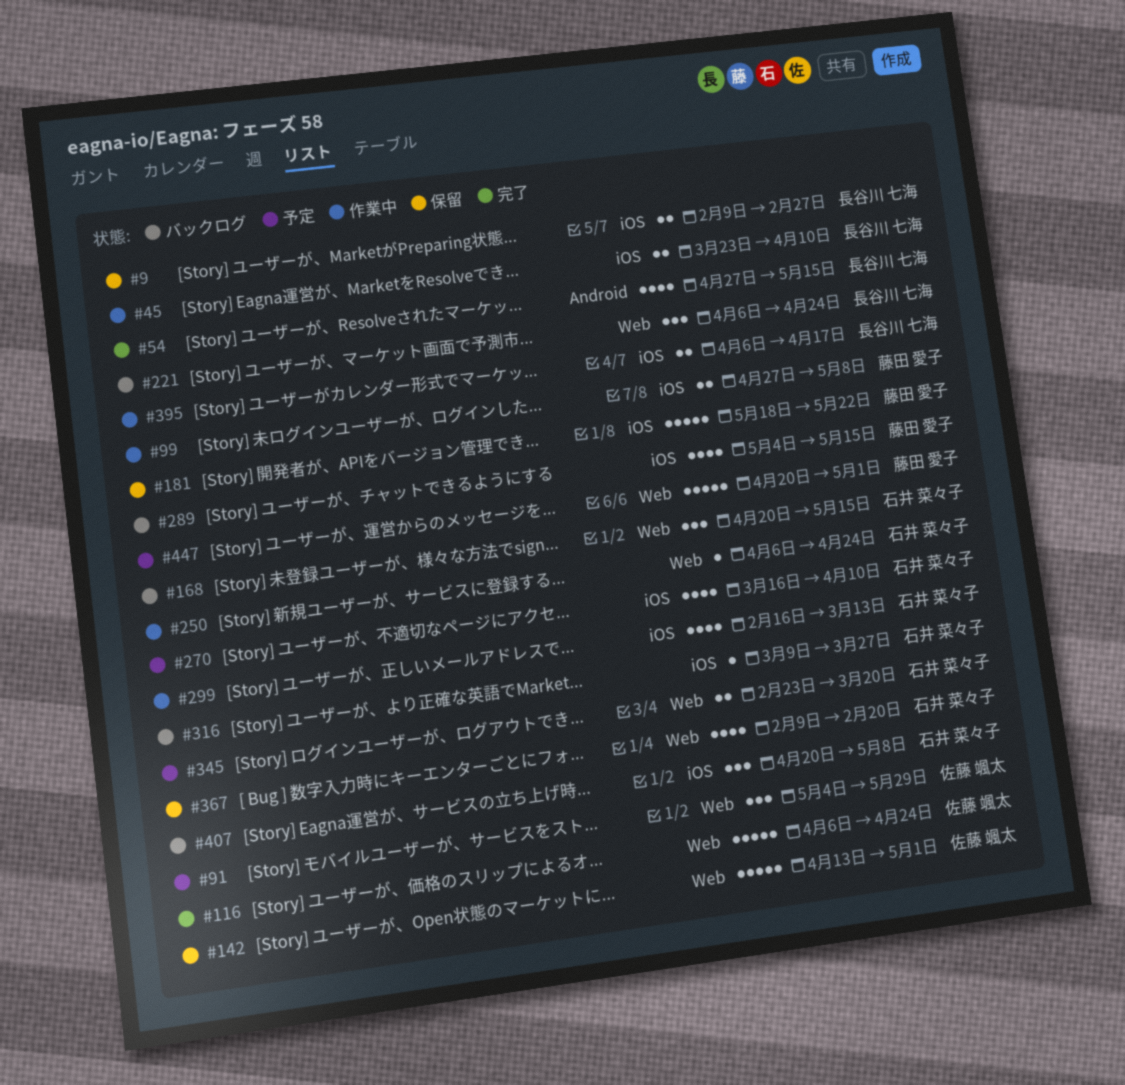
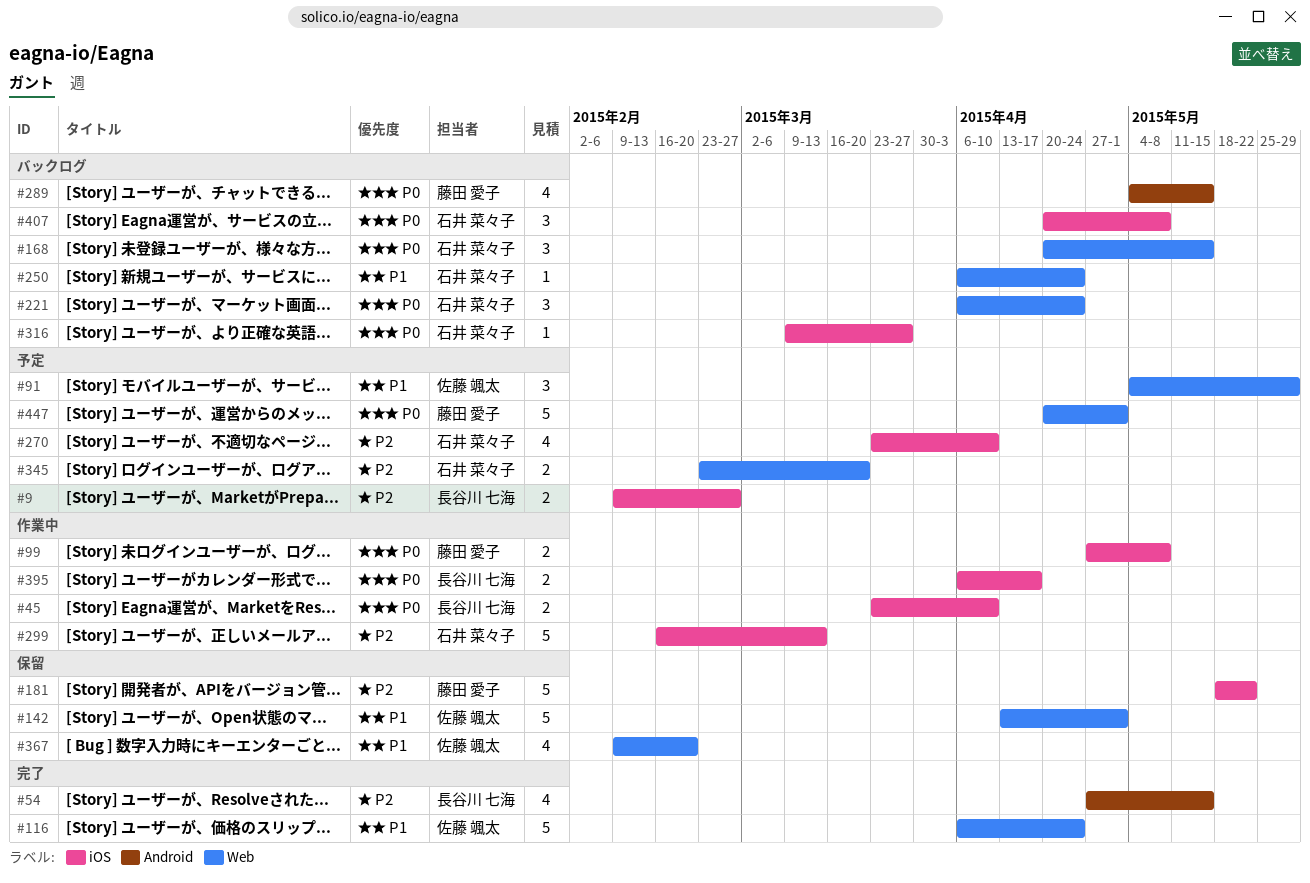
#9, status: 保留 -> 予定
#221, owner: 長谷川 七海 -> 石井 菜々子
#250, status: 作業中 -> バックログ
#270, start: Mar 16 -> Mar 23
#289, label: iOS -> Android
#299, estimate: 4 -> 5
#367, owner: 石井 菜々子 -> 佐藤 颯太

